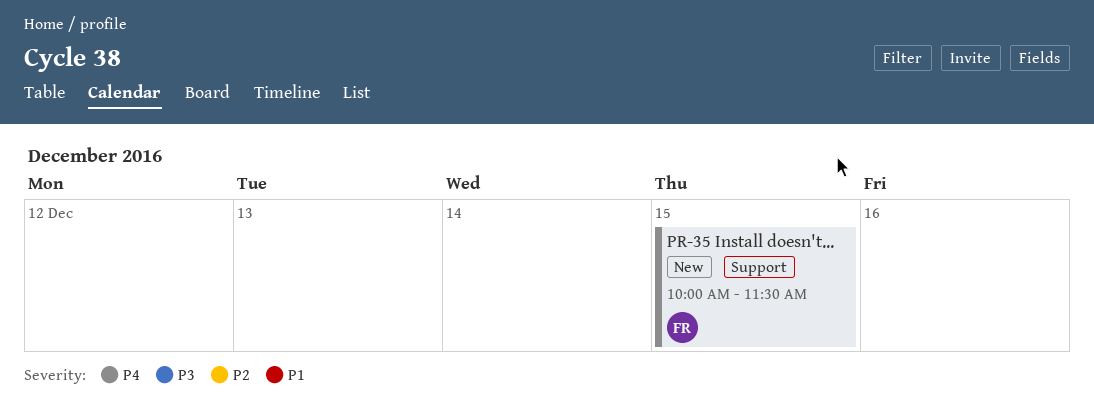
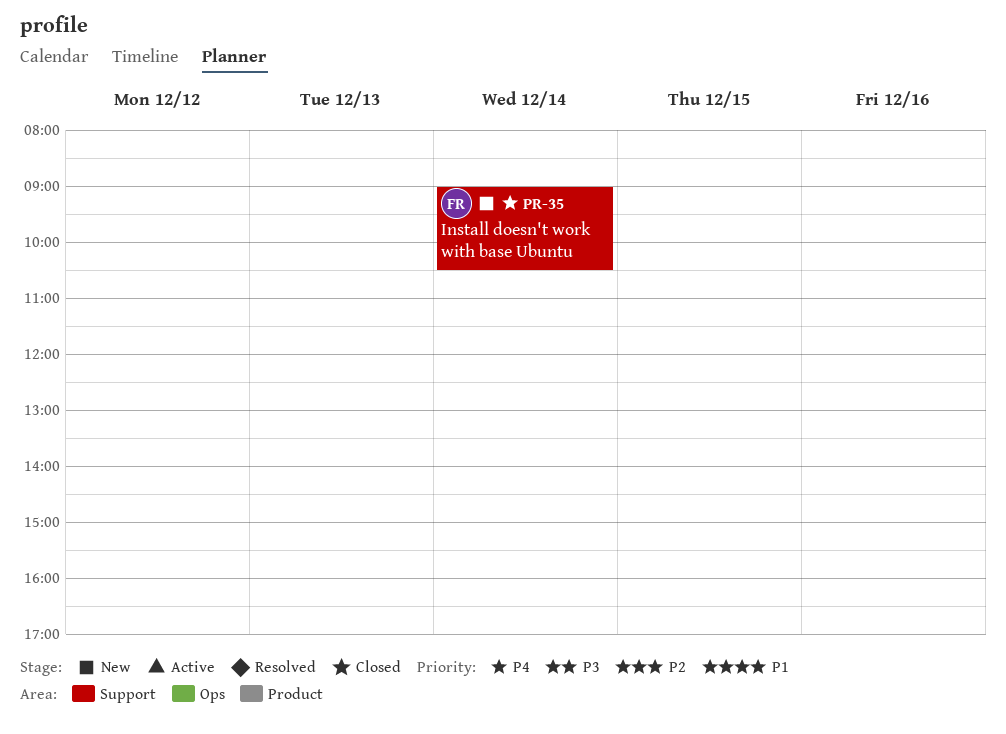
PR-35, day: Dec 15 -> Dec 14
PR-35, begins: 10:00 -> 09:00
PR-35, ends: 11:30 -> 10:30

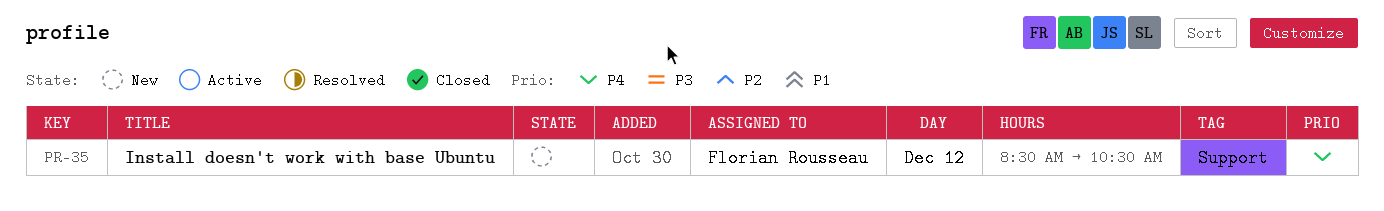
PR-35, day: Dec 14 -> Dec 12
PR-35, begins: 09:00 -> 08:30

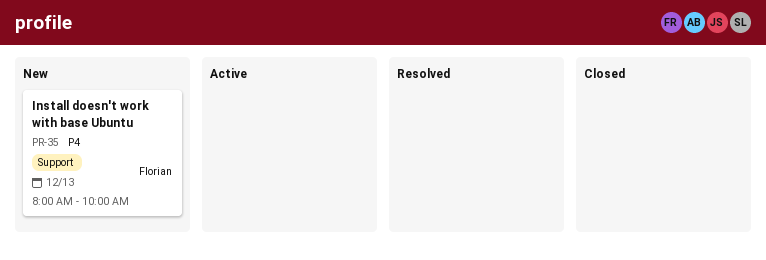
PR-35, day: Dec 12 -> Dec 13
PR-35, begins: 08:30 -> 08:00
PR-35, ends: 10:30 -> 10:00

